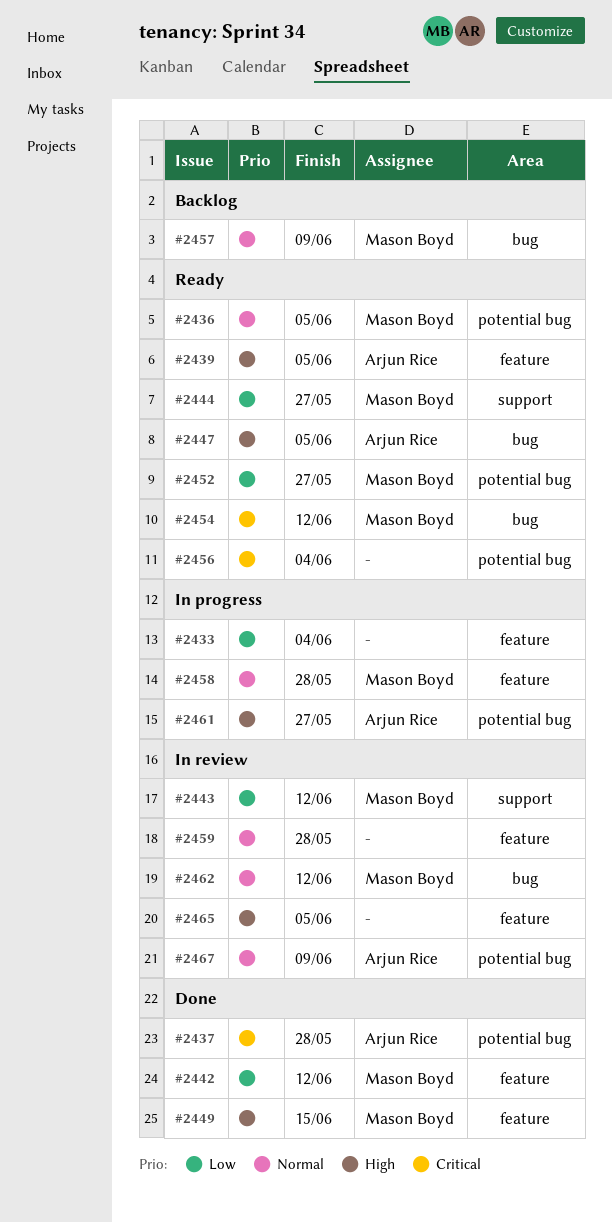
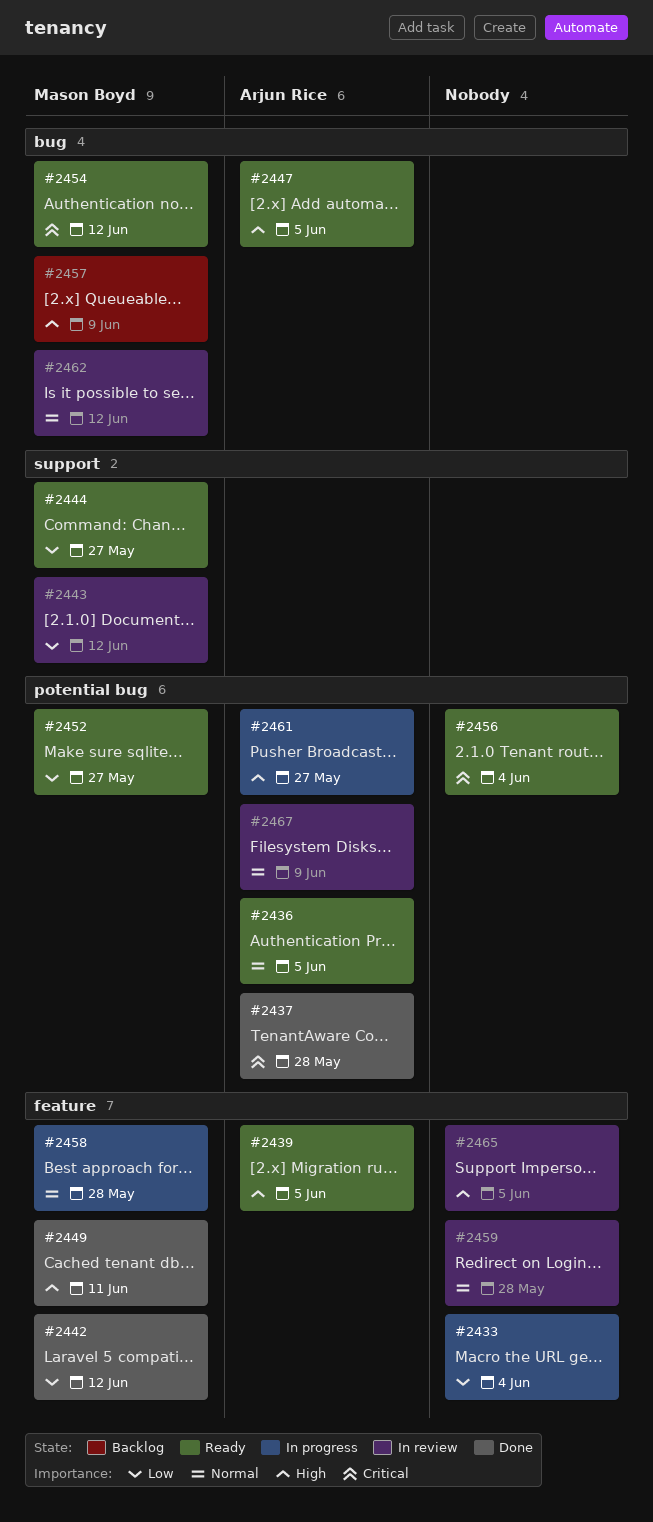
#2436, owner: Mason Boyd -> Arjun Rice
#2449, due: Jun 15 -> Jun 11
#2457, priority: Normal -> High

